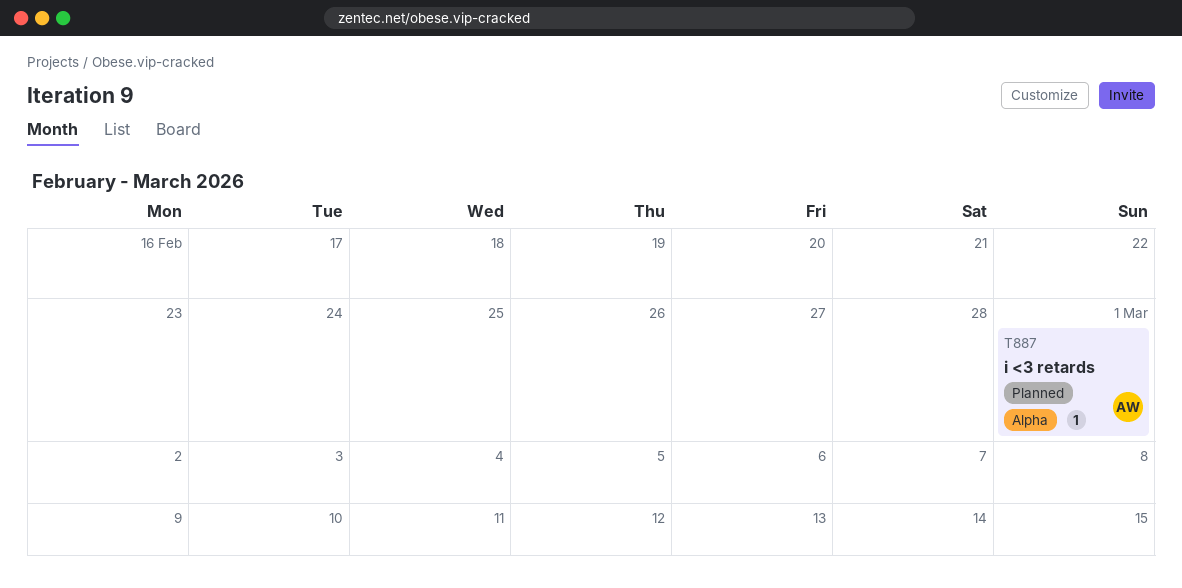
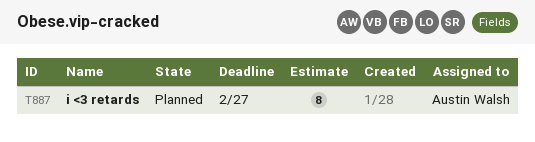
T887, estimate: 1 -> 8
T887, due: Mar 1 -> Feb 27

